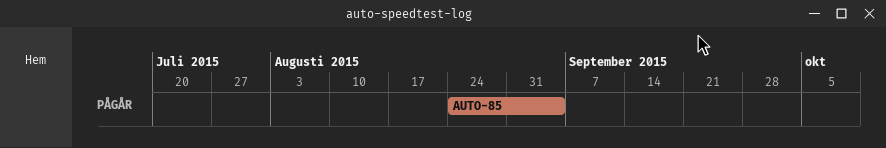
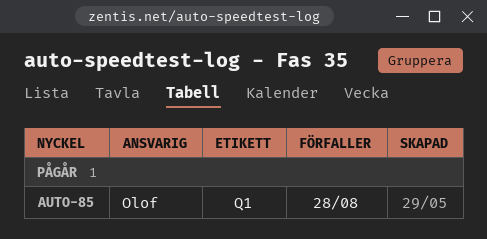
AUTO-85, due: Sep 4 -> Aug 28

